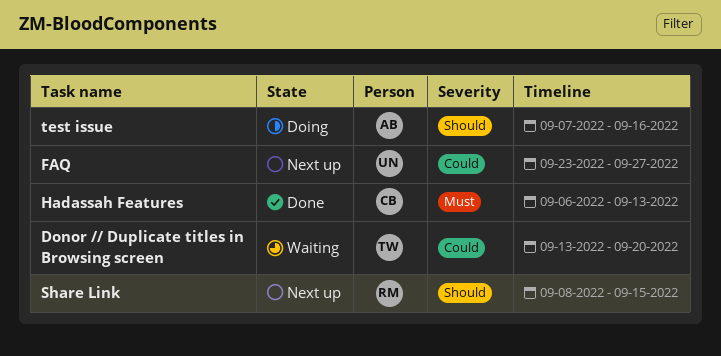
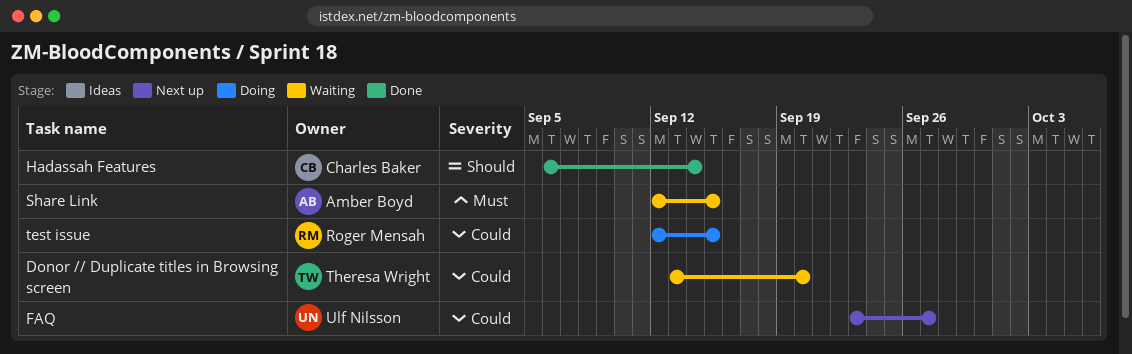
Hadassah Features, priority: Must -> Should
Hadassah Features, due: Sep 13 -> Sep 14
Share Link, status: Next up -> Waiting
Share Link, owner: Roger Mensah -> Amber Boyd
Share Link, priority: Should -> Must
Share Link, start: Sep 8 -> Sep 12
test issue, owner: Amber Boyd -> Roger Mensah
test issue, priority: Should -> Could
test issue, start: Sep 7 -> Sep 12
test issue, due: Sep 16 -> Sep 15

